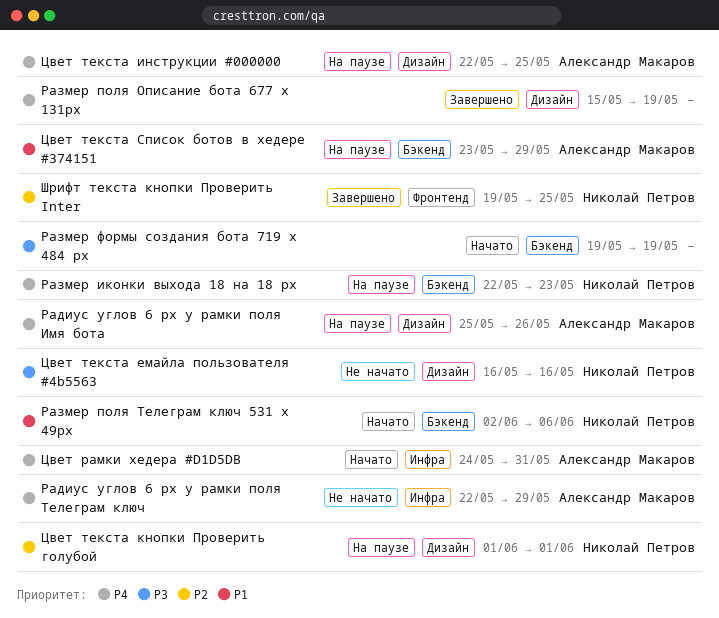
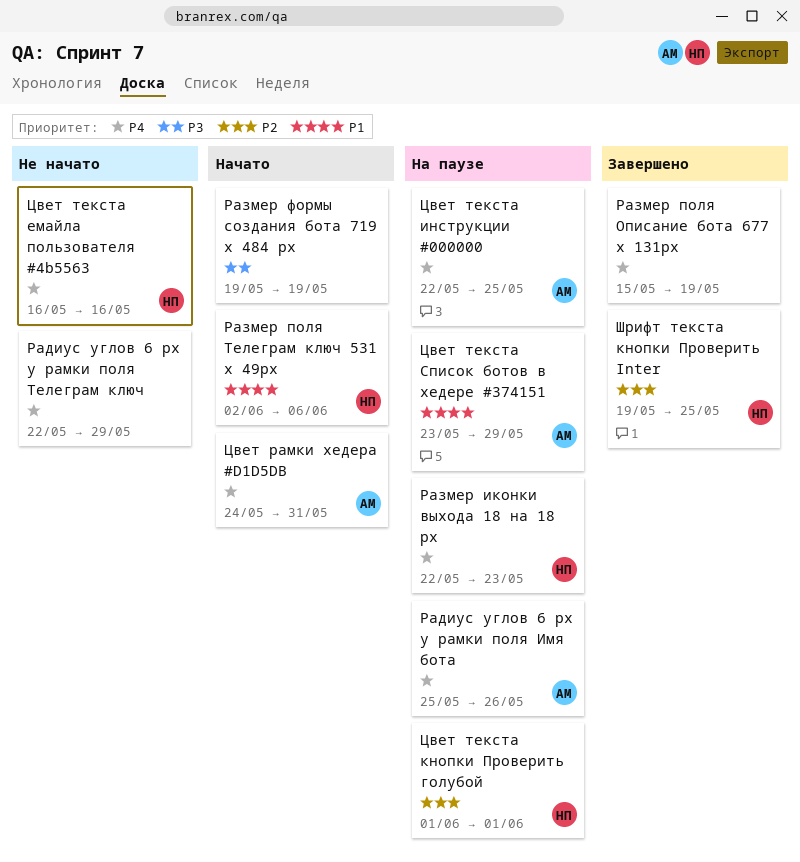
Радиус углов 6 рх у рамки поля Телеграм ключ, owner: Александр Макаров -> none
Цвет текста емайла пользователя #4b5563, priority: P3 -> P4

